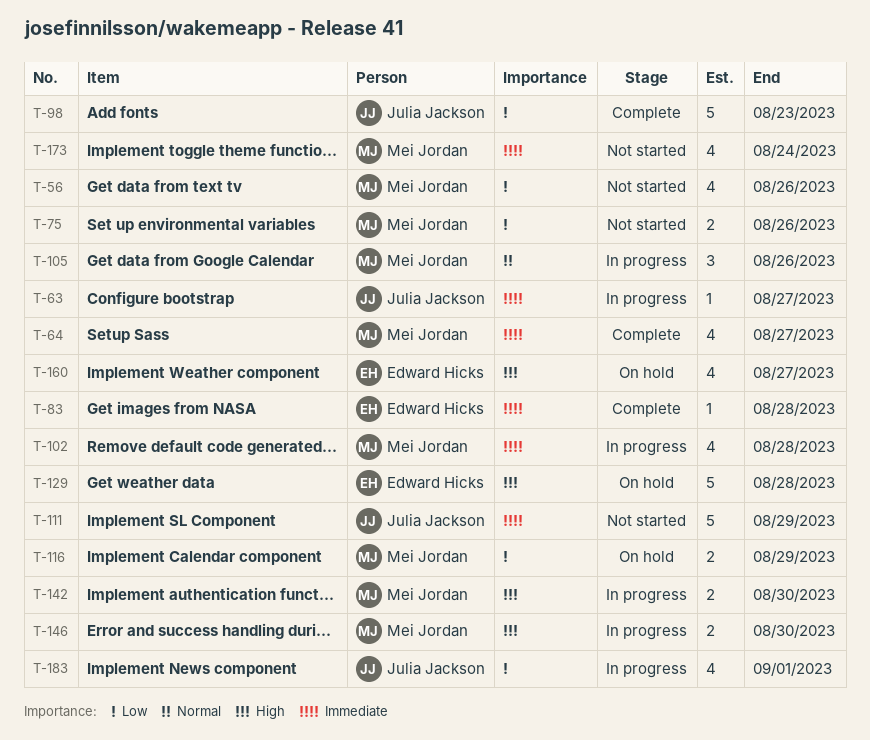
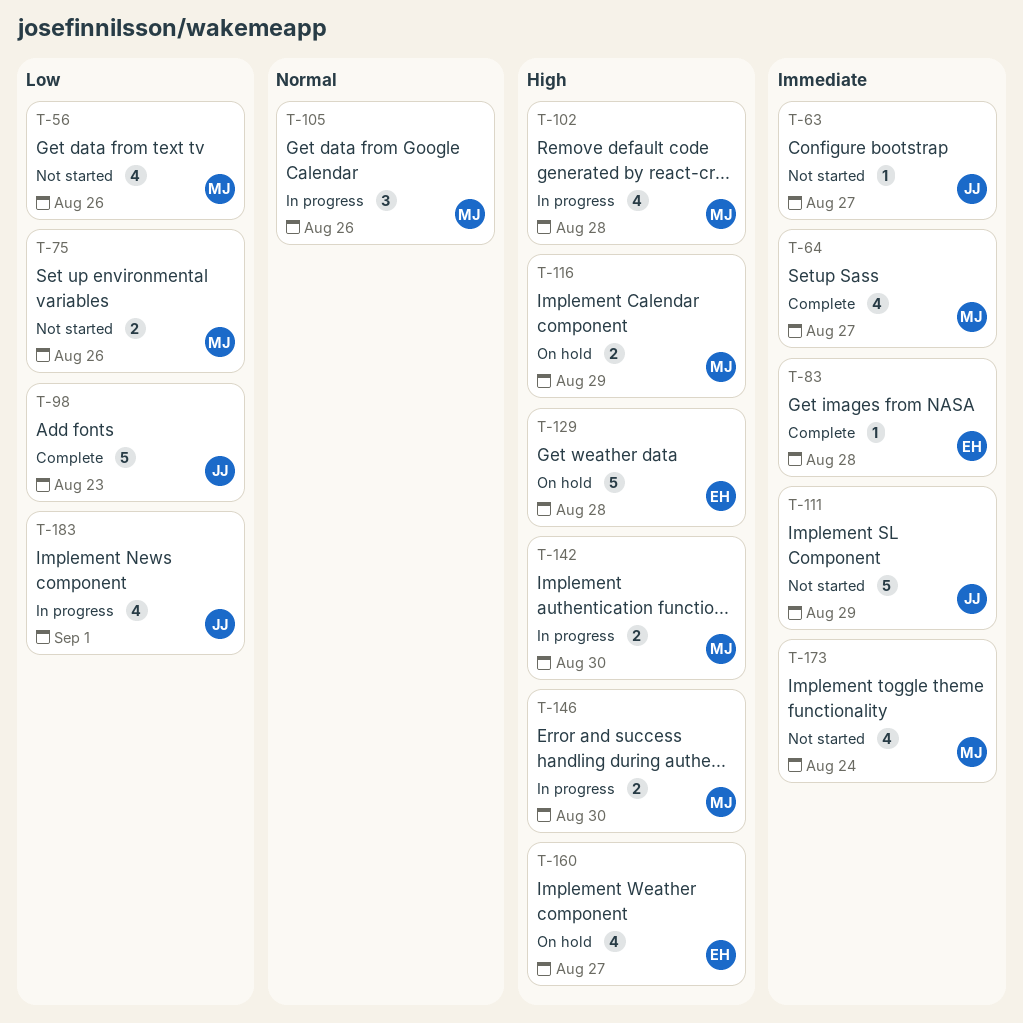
T-63, status: In progress -> Not started
T-102, priority: Immediate -> High
T-116, priority: Low -> High

